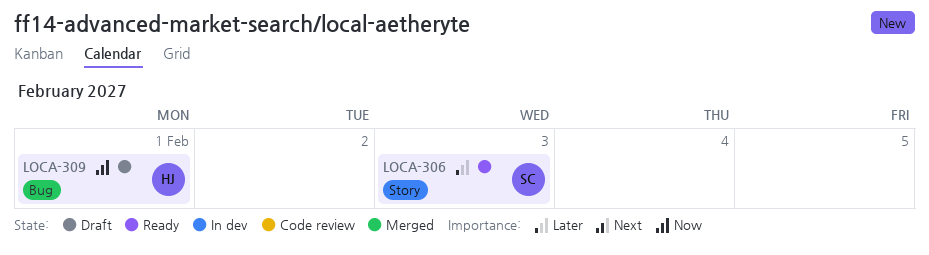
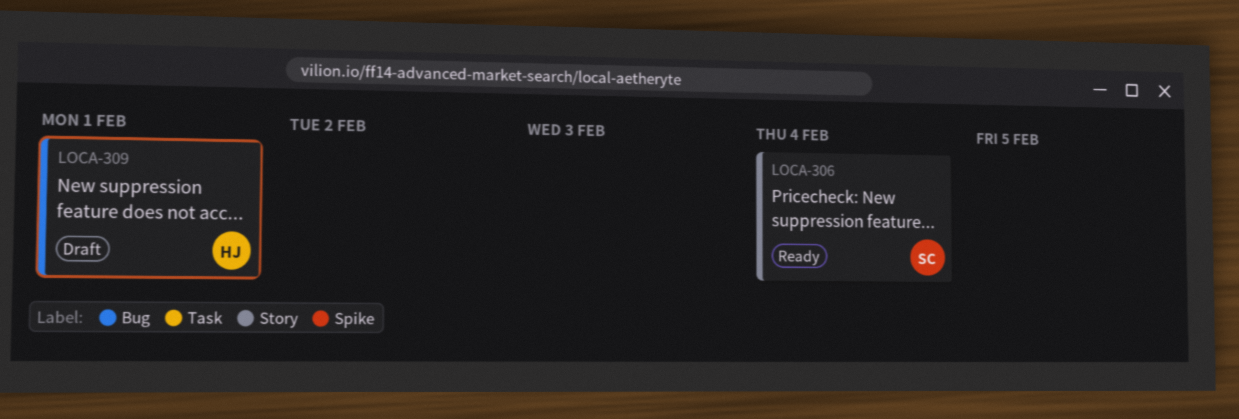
LOCA-306, due: Feb 3 -> Feb 4

